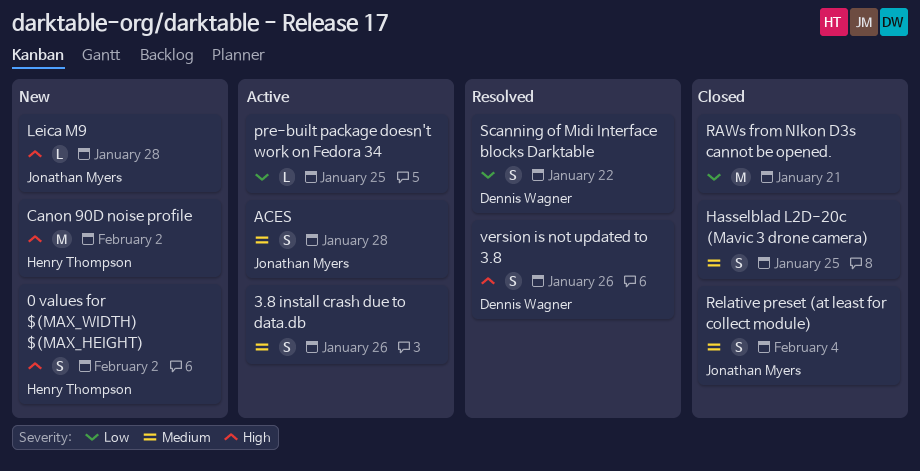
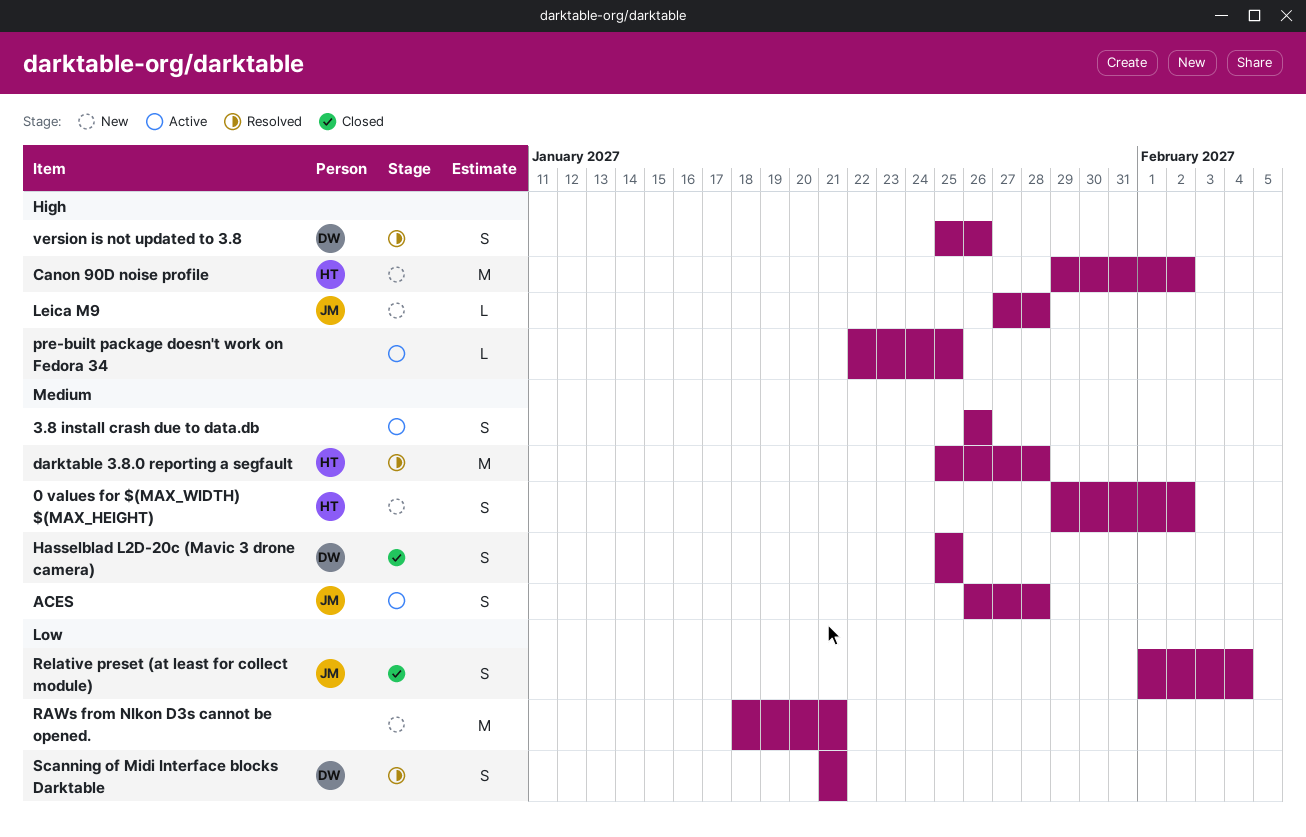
0 values for $(MAX_WIDTH) $(MAX_HEIGHT), priority: High -> Medium
darktable 3.8.0 reporting a segfault: none -> present
Hasselblad L2D-20c (Mavic 3 drone camera), owner: none -> Dennis Wagner
pre-built package doesn't work on Fedora 34, priority: Low -> High
RAWs from NIkon D3s cannot be opened., status: Closed -> New
Relative preset (at least for collect module), priority: Medium -> Low
Scanning of Midi Interface blocks Darktable, due: Jan 22 -> Jan 21

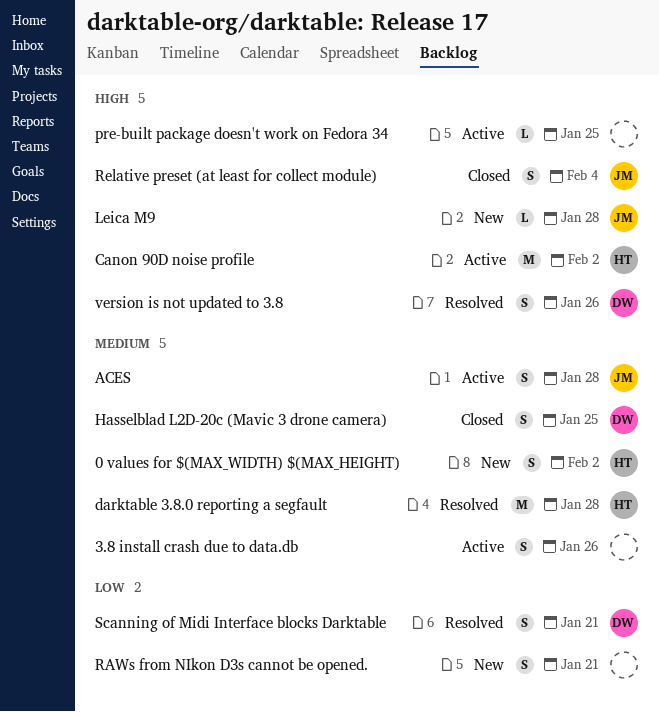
Canon 90D noise profile, status: New -> Active
RAWs from NIkon D3s cannot be opened., estimate: M -> S
Relative preset (at least for collect module), priority: Low -> High

